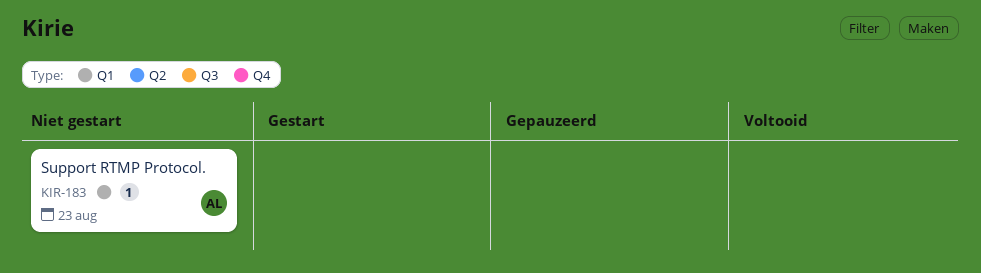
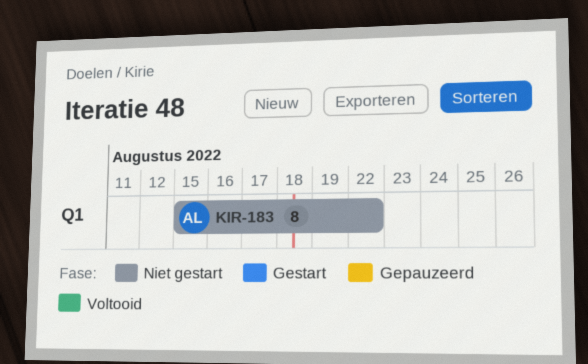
KIR-183, estimate: 1 -> 8
KIR-183, due: Aug 23 -> Aug 22

